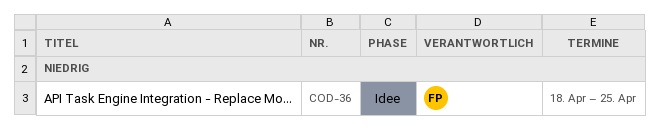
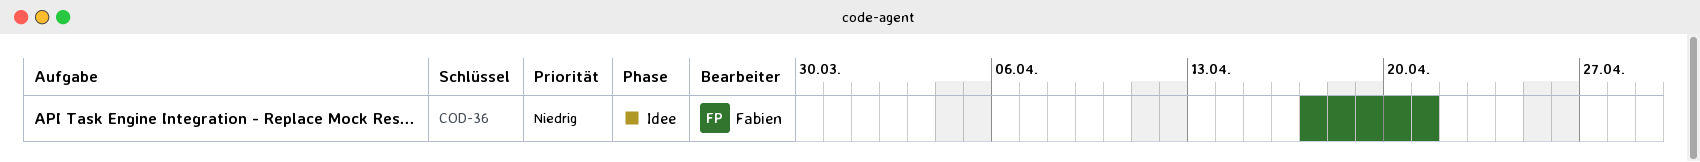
COD-36, start: Apr 18 -> Apr 17
COD-36, due: Apr 25 -> Apr 21

